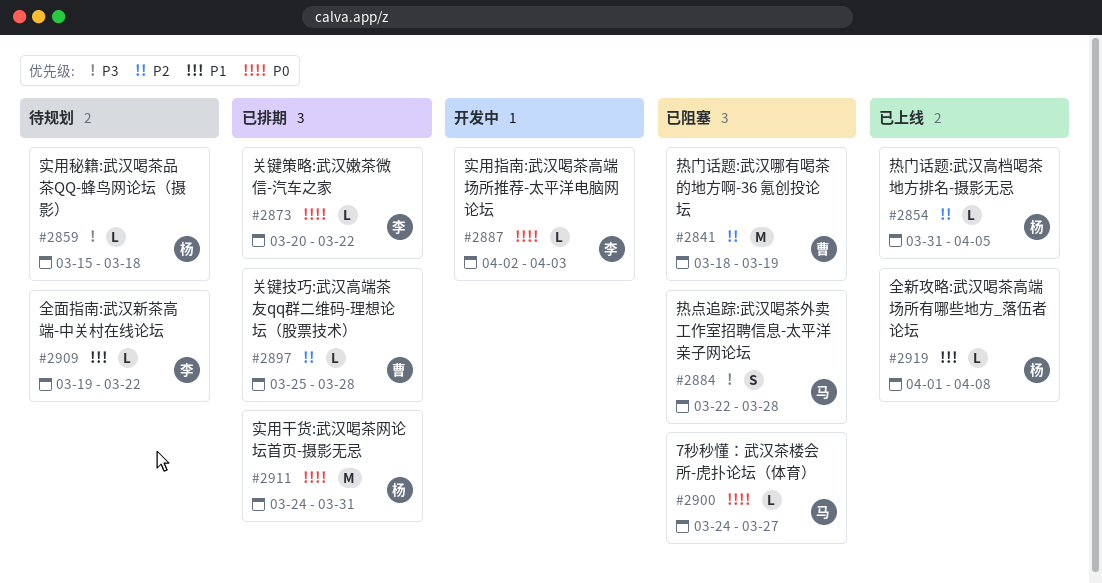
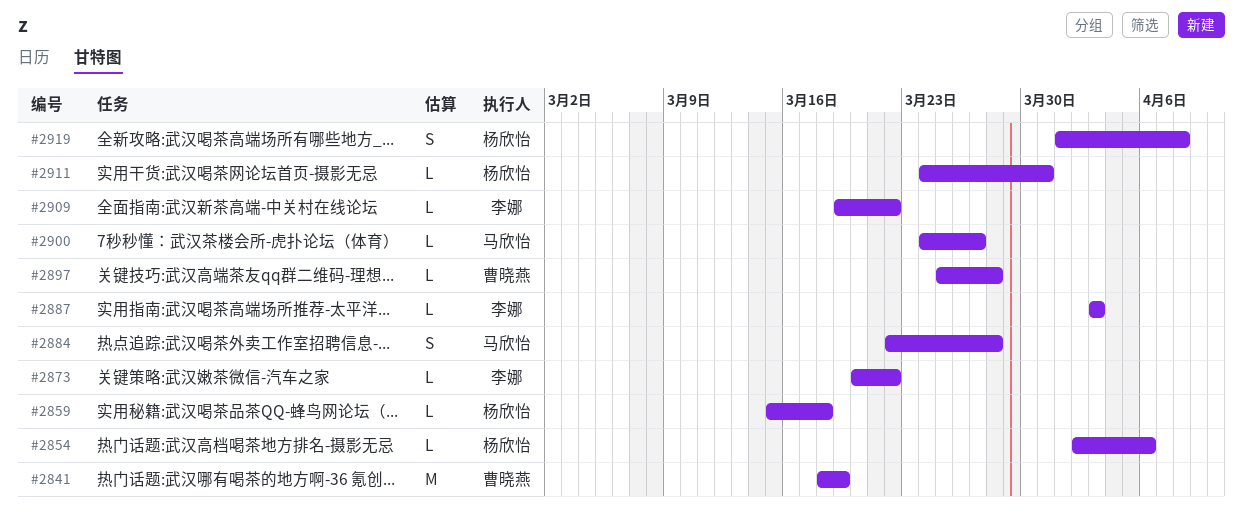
#2854, start: Mar 31 -> Apr 2
#2854, due: Apr 5 -> Apr 6
#2887, start: Apr 2 -> Apr 3
#2911, estimate: M -> L
#2919, estimate: L -> S

